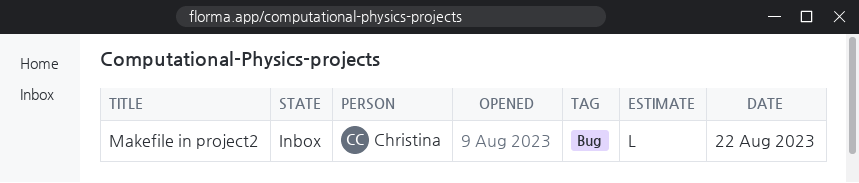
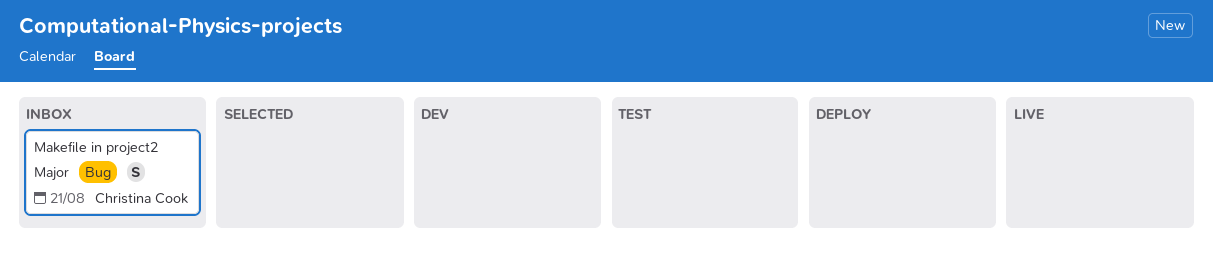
Makefile in project2, estimate: L -> S
Makefile in project2, day: Aug 22 -> Aug 21

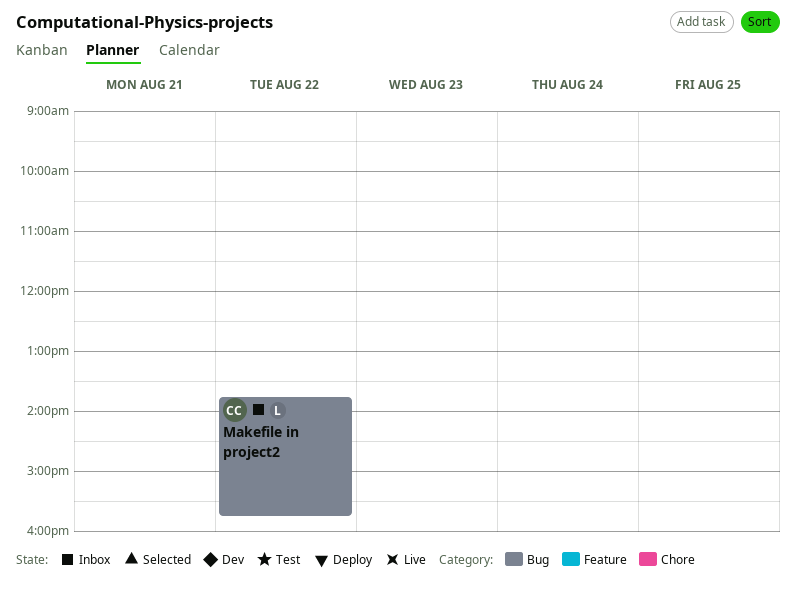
Makefile in project2, estimate: S -> L
Makefile in project2, day: Aug 21 -> Aug 22

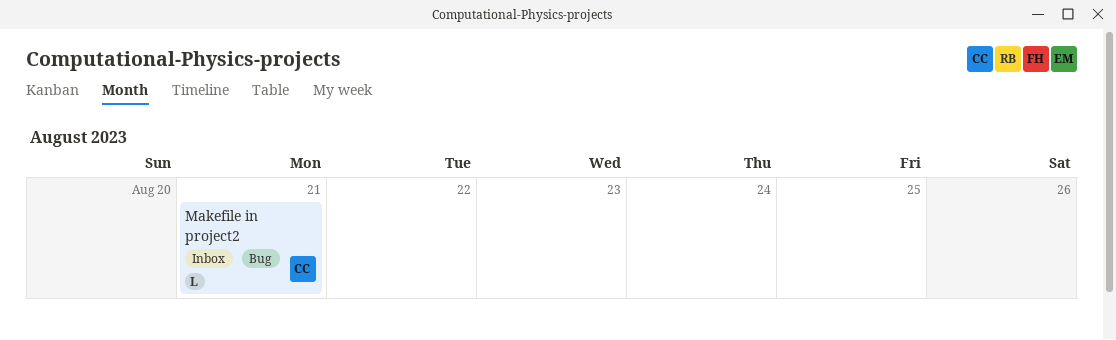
Makefile in project2, day: Aug 22 -> Aug 21

